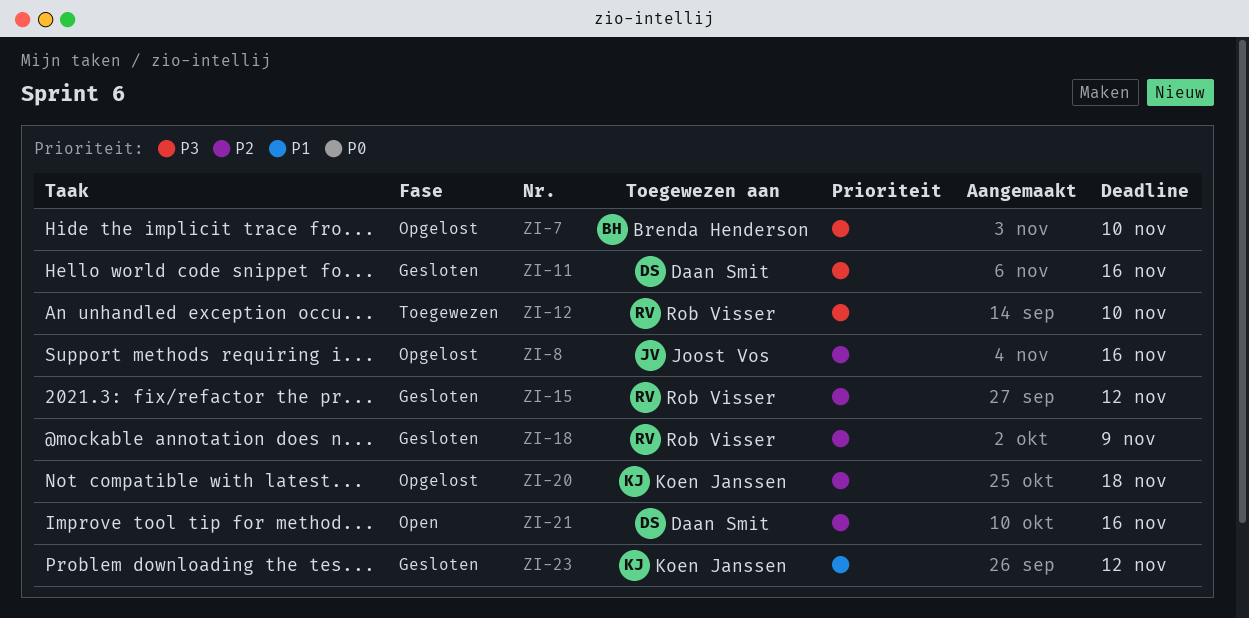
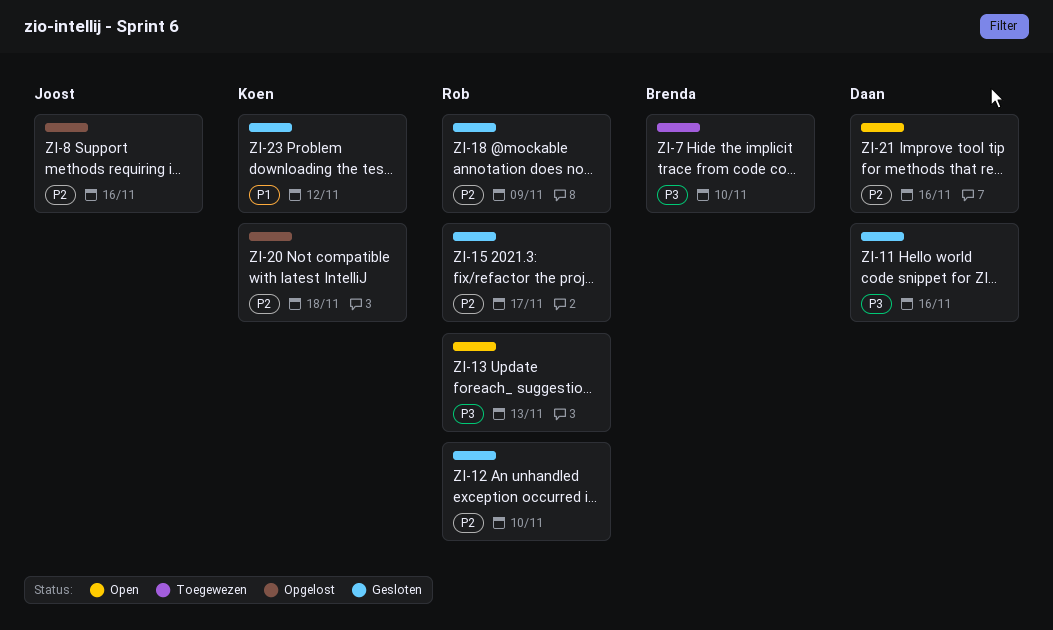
ZI-7, status: Opgelost -> Toegewezen
ZI-12, status: Toegewezen -> Gesloten
ZI-12, priority: P3 -> P2
ZI-13: none -> present
ZI-15, due: Nov 12 -> Nov 17

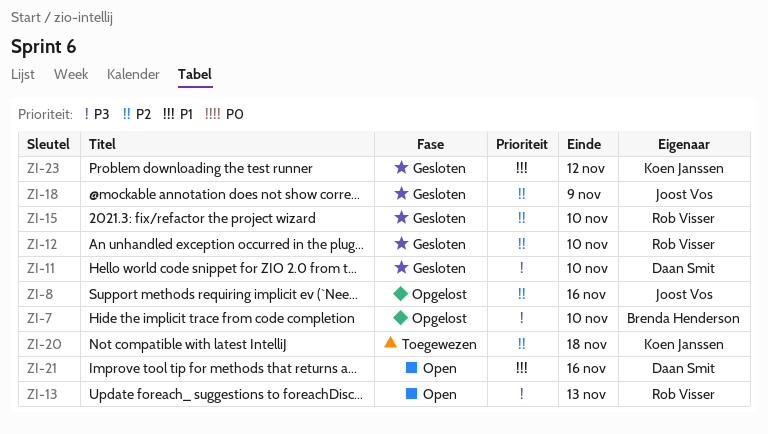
ZI-7, status: Toegewezen -> Opgelost
ZI-11, due: Nov 16 -> Nov 10
ZI-15, due: Nov 17 -> Nov 10
ZI-18, owner: Rob Visser -> Joost Vos
ZI-20, status: Opgelost -> Toegewezen
ZI-21, priority: P2 -> P1

